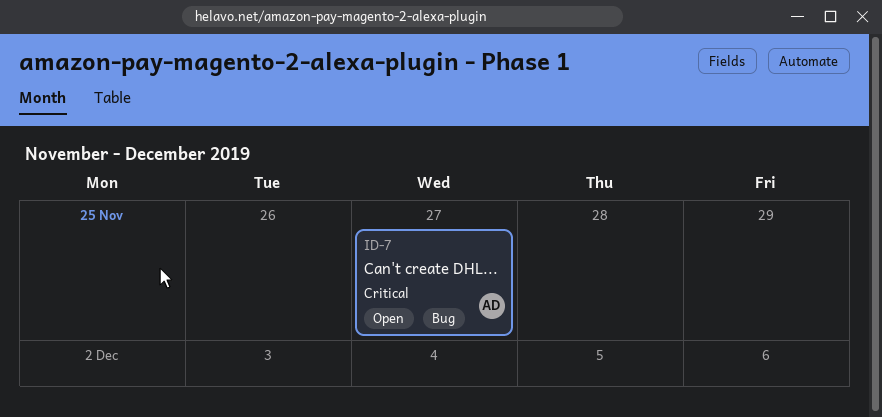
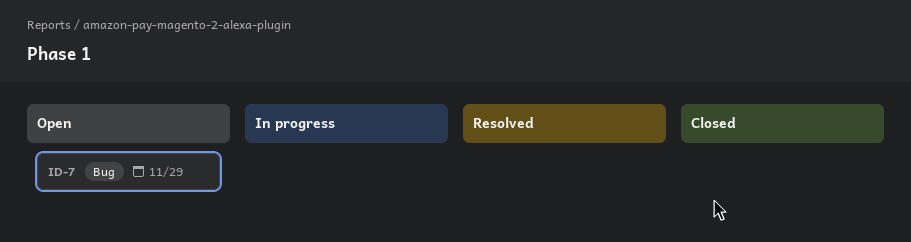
ID-7, due: Nov 27 -> Nov 29

